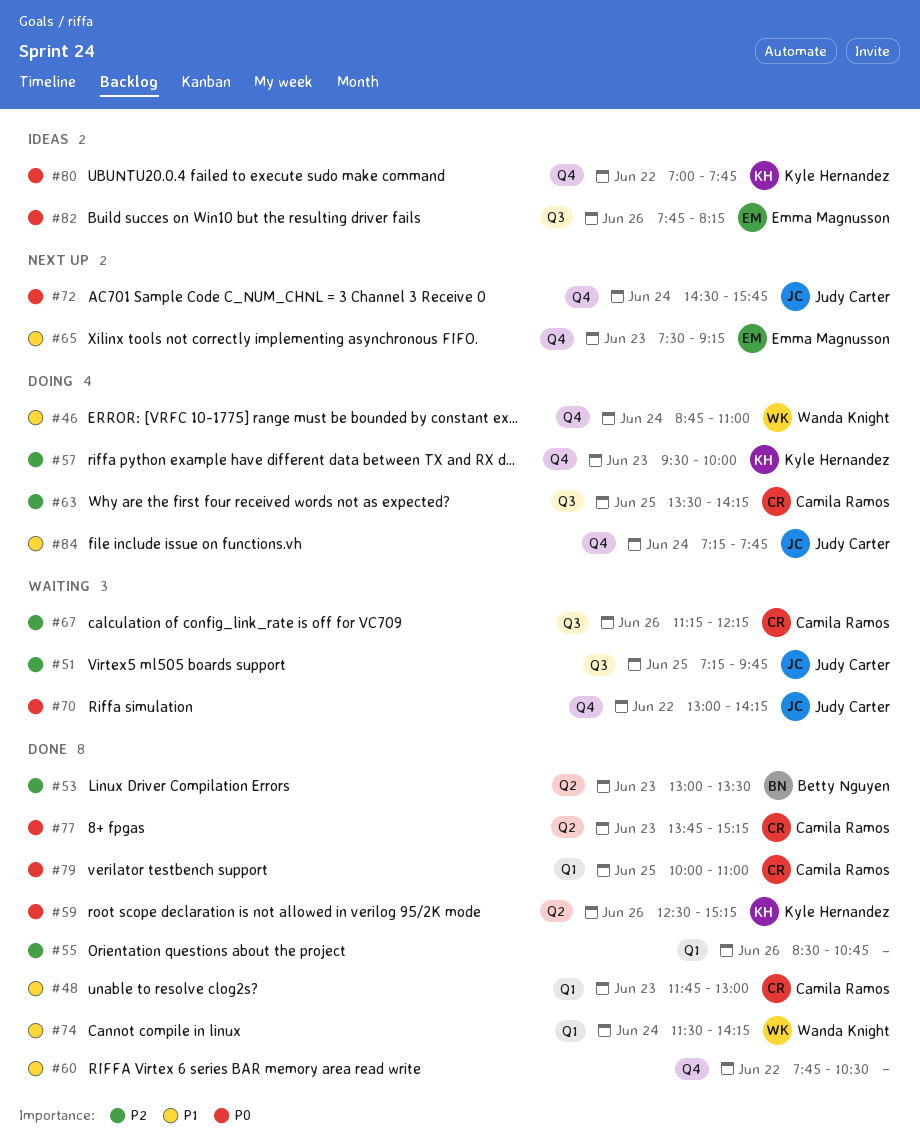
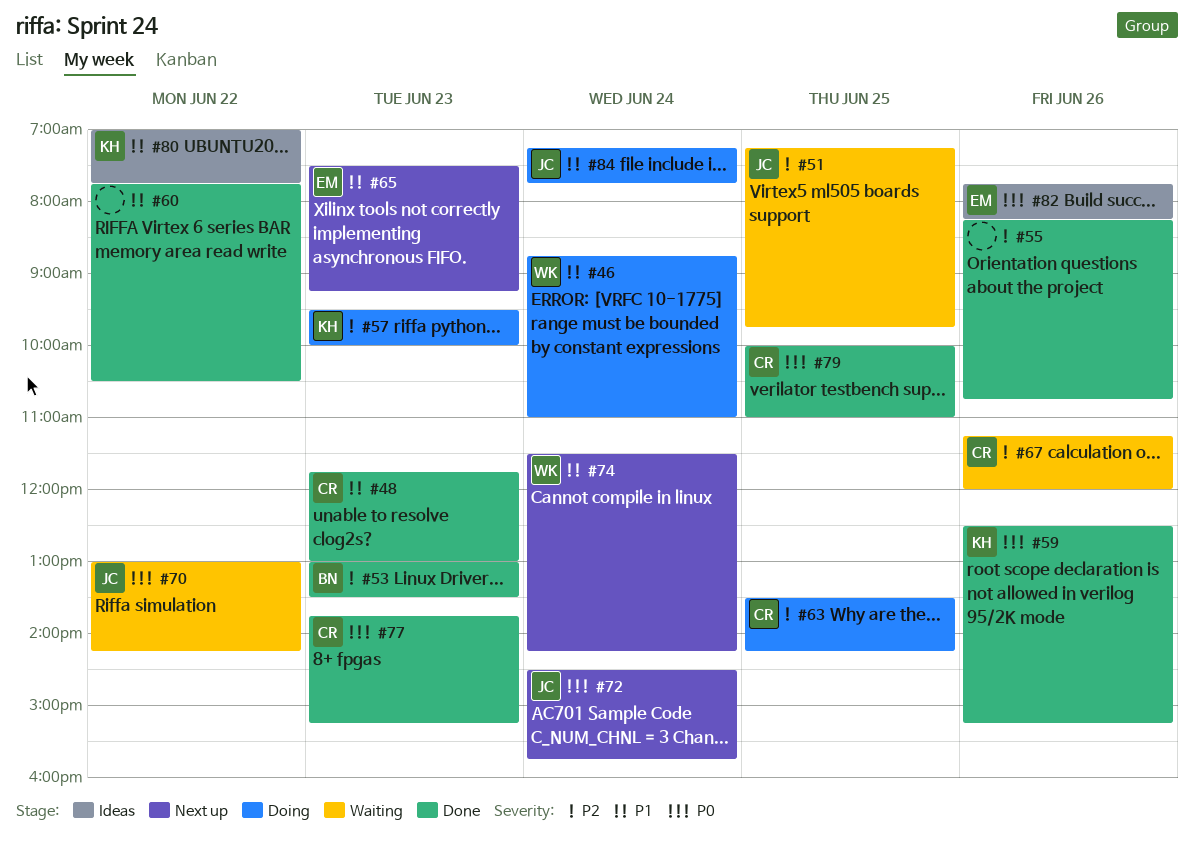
#55, begins: 08:30 -> 08:15
#67, ends: 12:15 -> 12:00
#74, status: Done -> Next up
#80, priority: P0 -> P1

